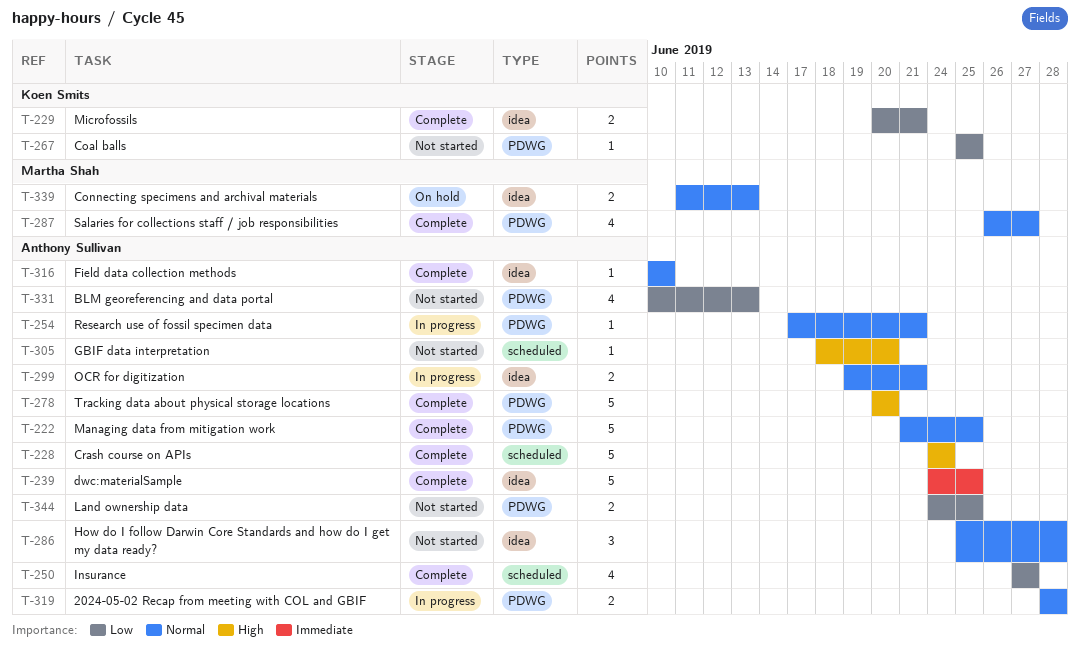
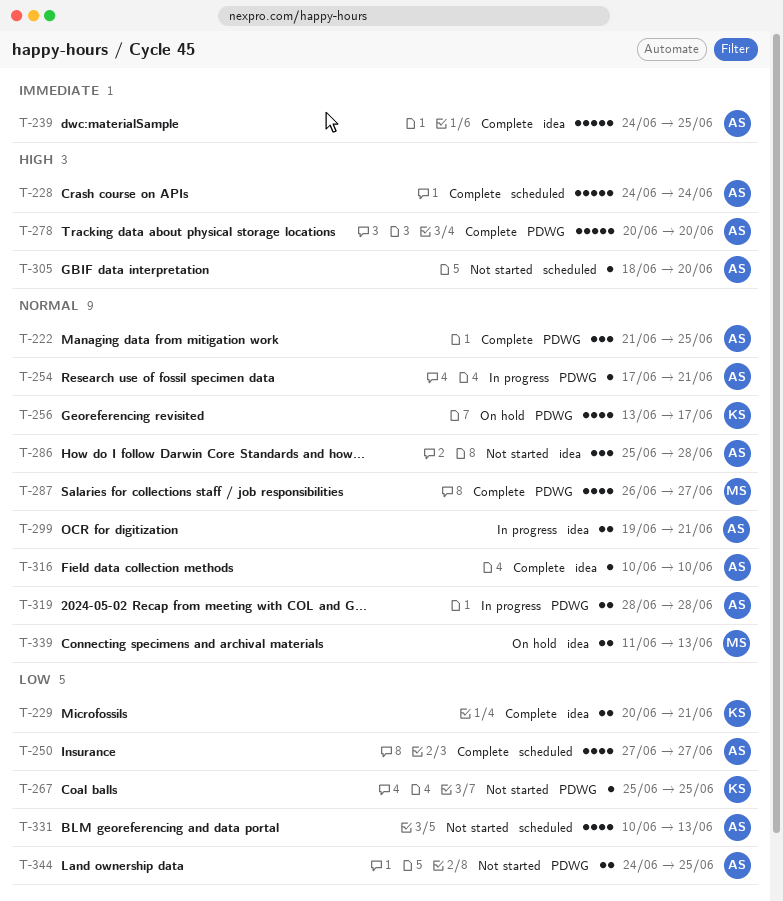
T-222, estimate: 5 -> 3
T-256: none -> present
T-331, label: PDWG -> scheduled

